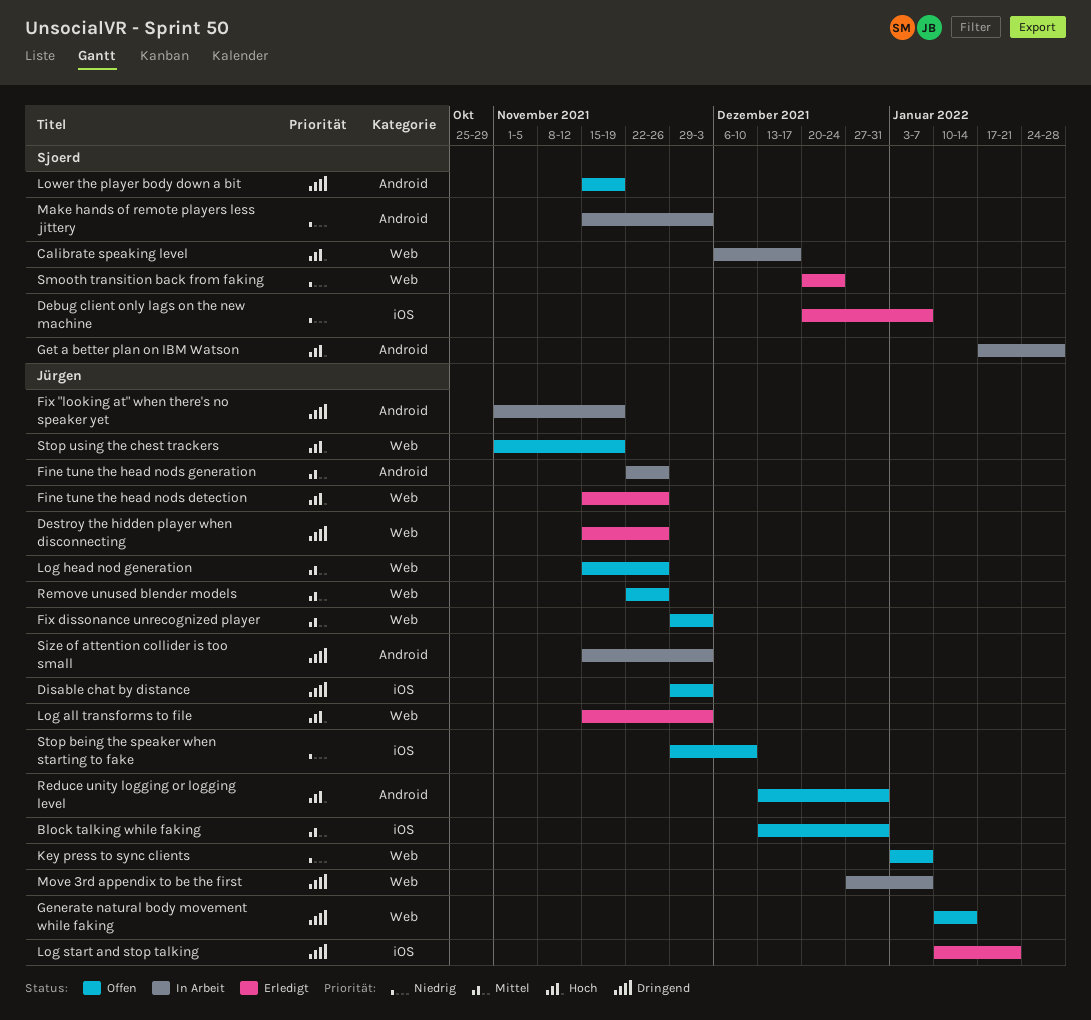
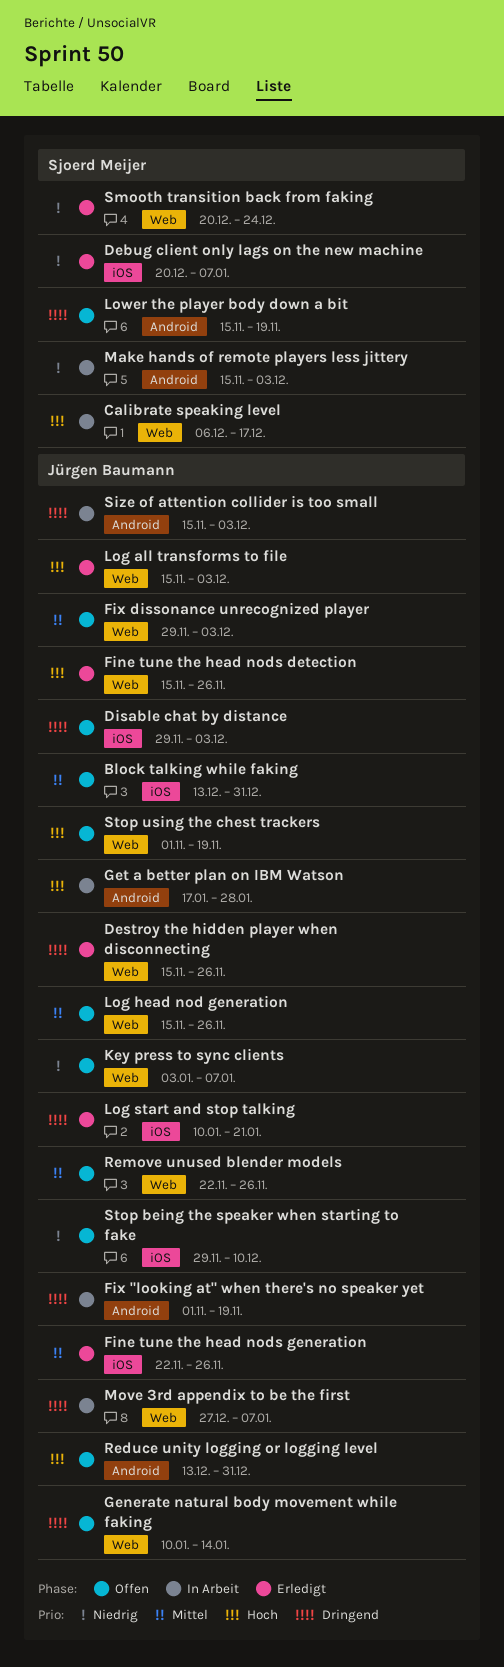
Fine tune the head nods generation, status: In Arbeit -> Erledigt
Fine tune the head nods generation, label: Android -> iOS
Get a better plan on IBM Watson, owner: Sjoerd Meijer -> Jürgen Baumann

